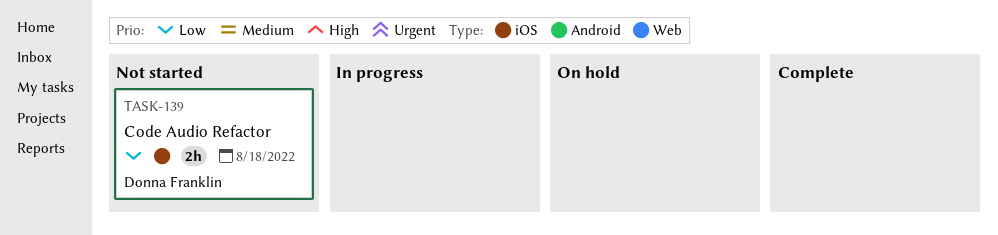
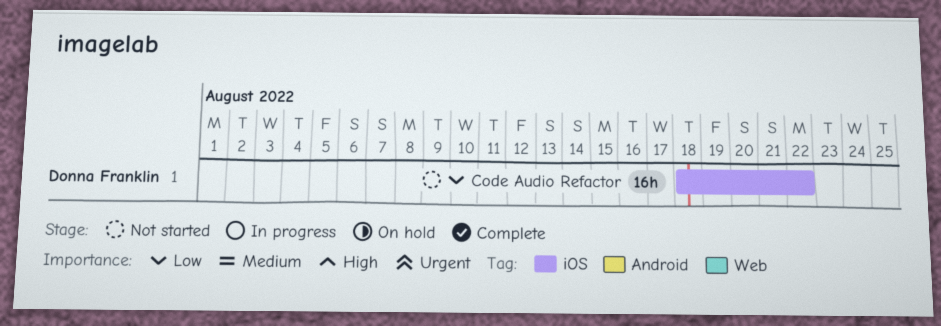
Code Audio Refactor, estimate: 2h -> 16h
Code Audio Refactor, due: Aug 18 -> Aug 22

